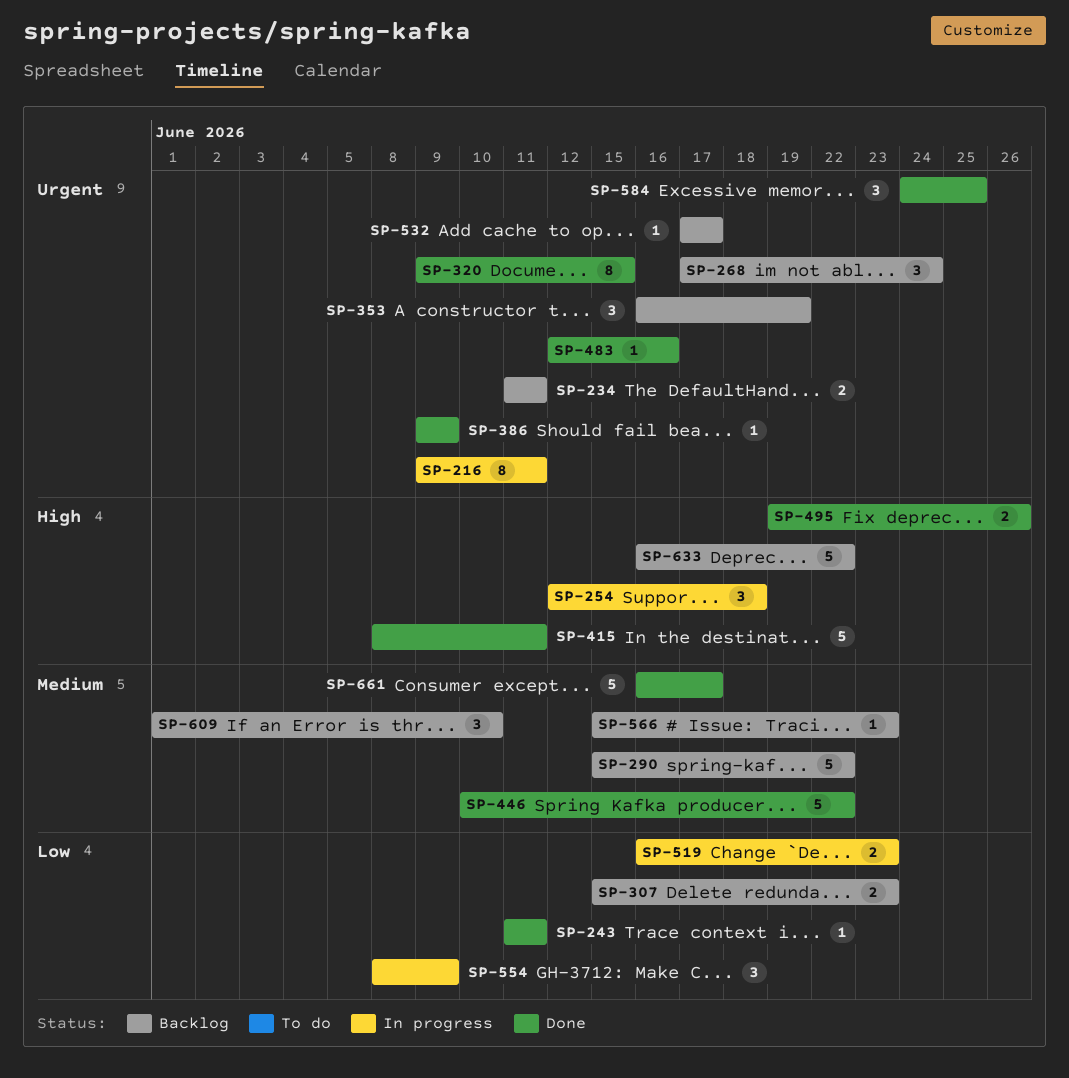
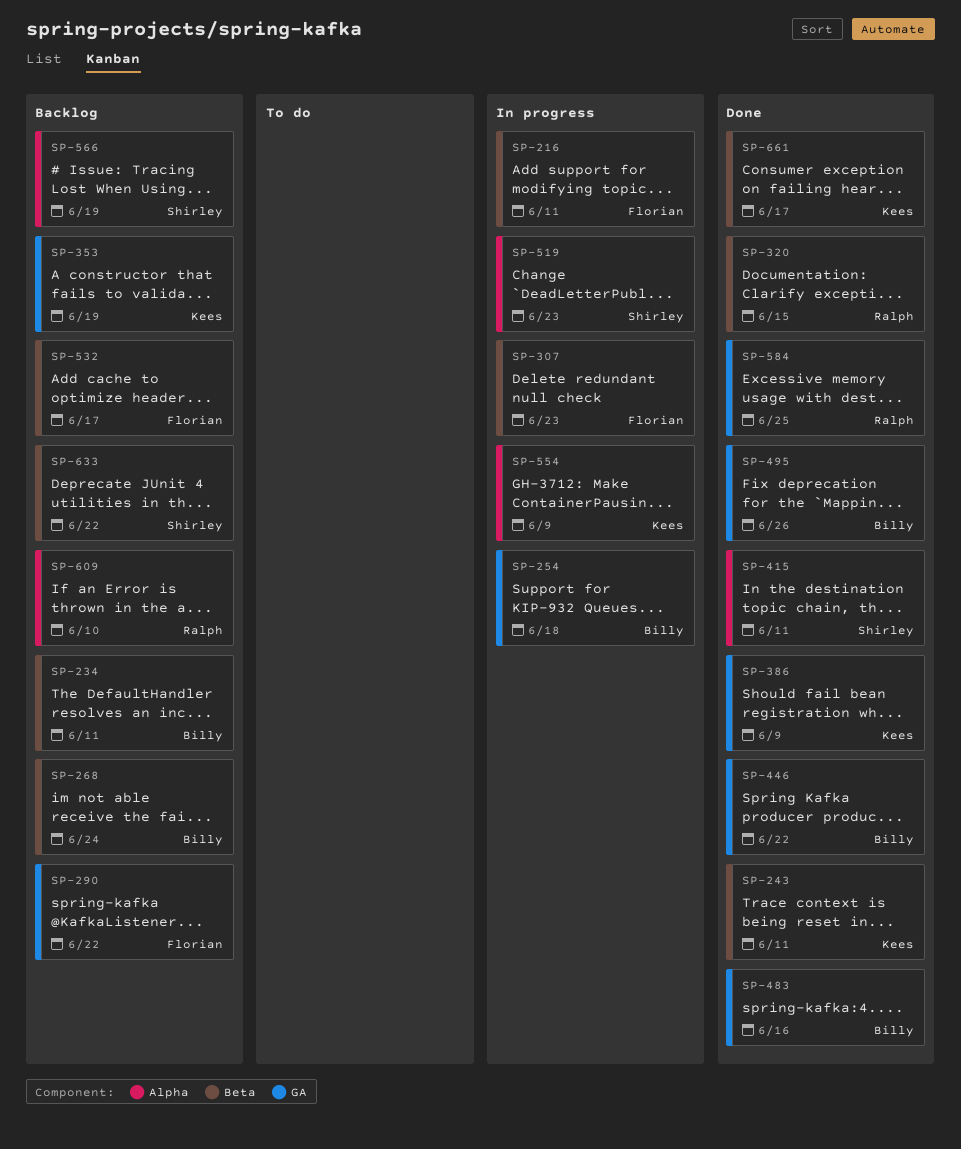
SP-307, status: Backlog -> In progress
SP-566, due: Jun 23 -> Jun 19

